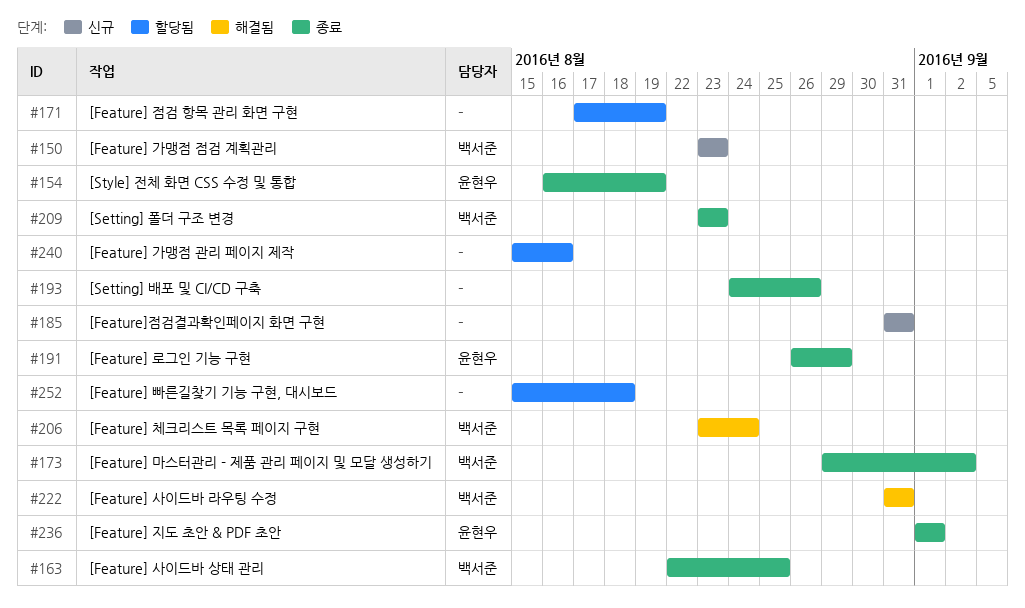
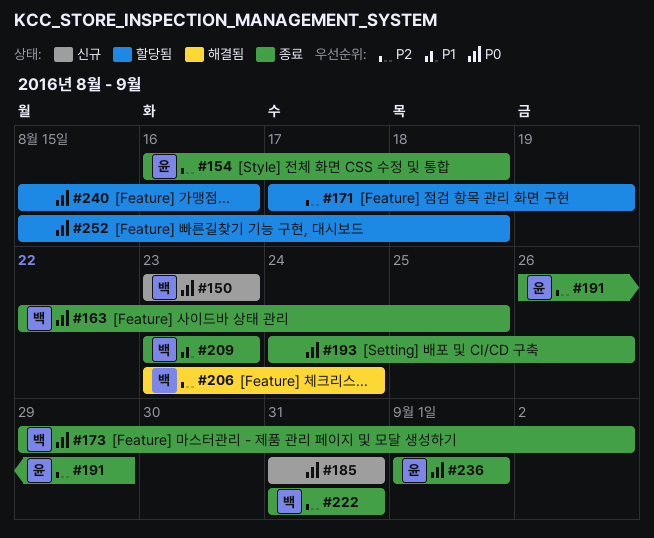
#154, due: Aug 19 -> Aug 18
#222, status: 해결됨 -> 종료

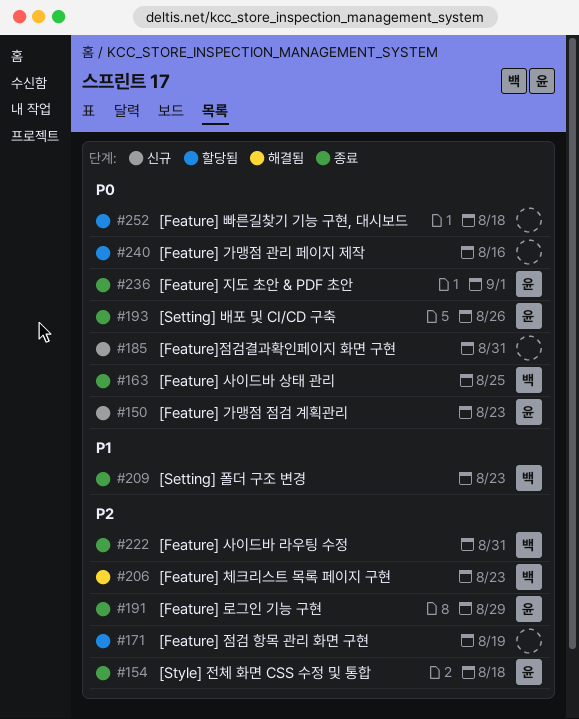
#150, owner: 백 -> 윤
#173: present -> none
#193, owner: none -> 윤
#206, due: Aug 24 -> Aug 23

